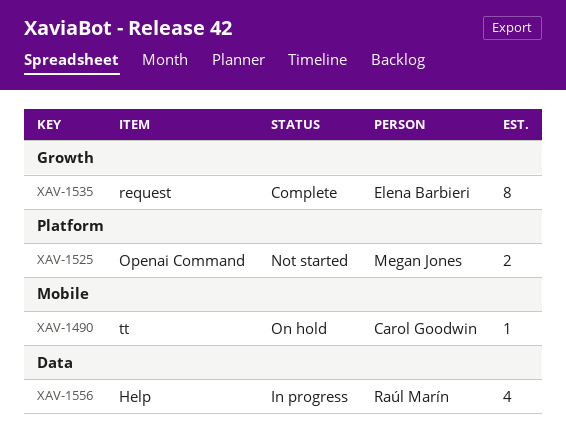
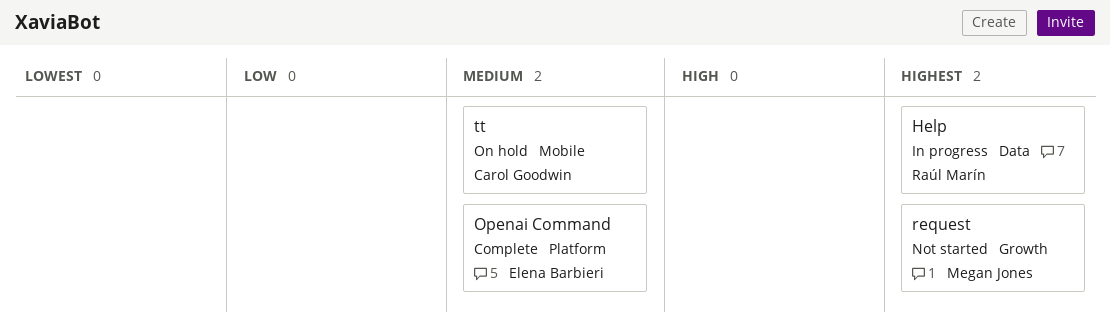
Openai Command, status: Not started -> Complete
Openai Command, owner: Megan Jones -> Elena Barbieri
request, status: Complete -> Not started
request, owner: Elena Barbieri -> Megan Jones

